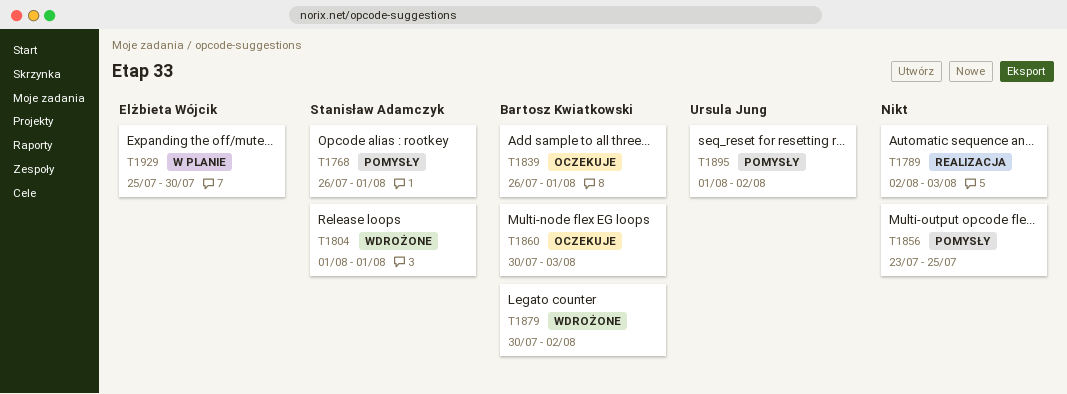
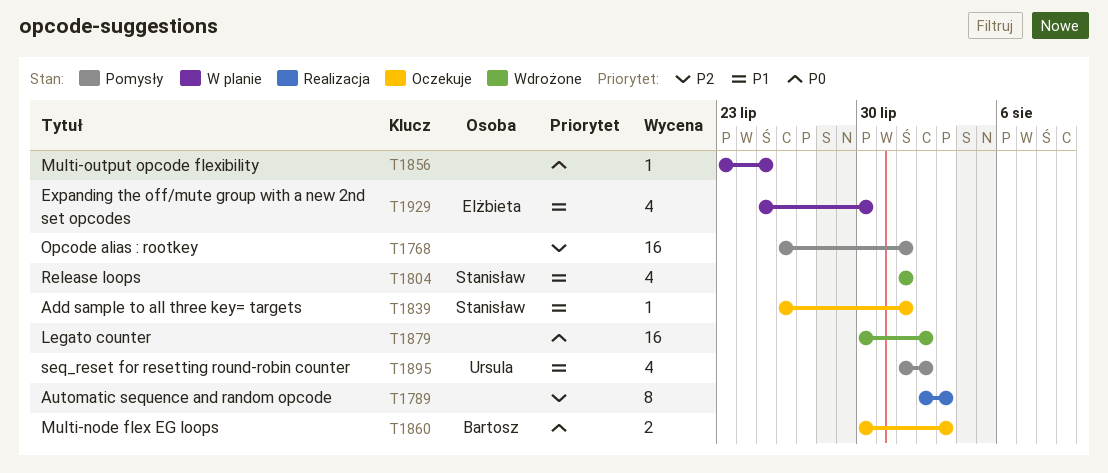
T1768, owner: Stanisław Adamczyk -> none
T1839, owner: Bartosz Kwiatkowski -> Stanisław Adamczyk
T1856, status: Pomysły -> W planie
T1879, owner: Bartosz Kwiatkowski -> none

